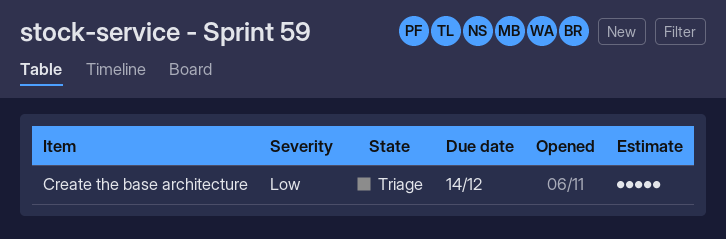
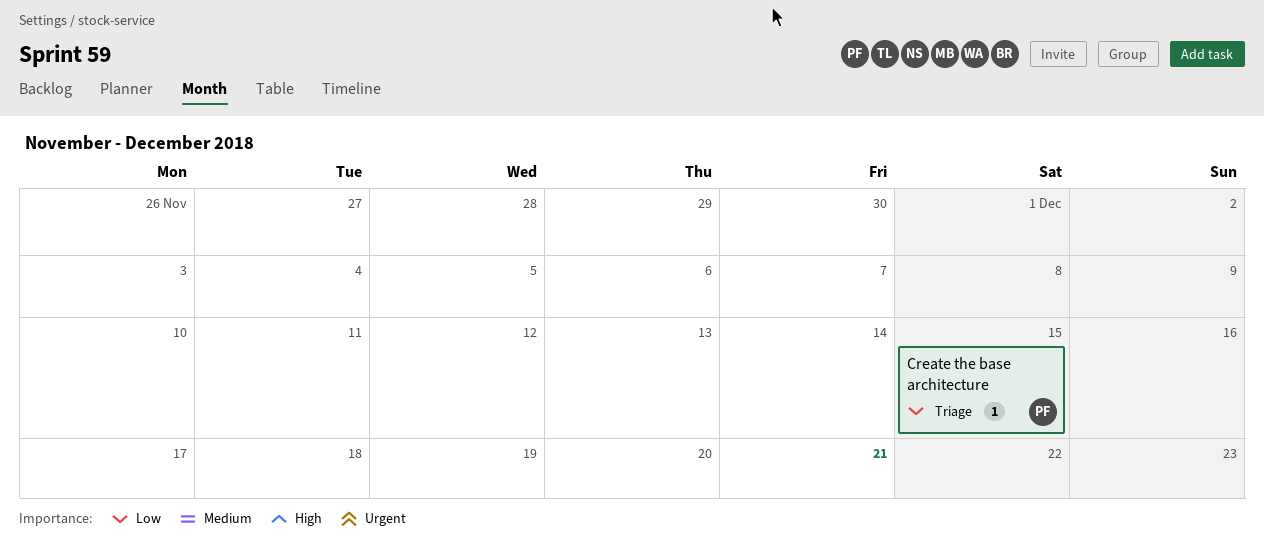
Create the base architecture, estimate: 5 -> 1
Create the base architecture, due: Dec 14 -> Dec 15

